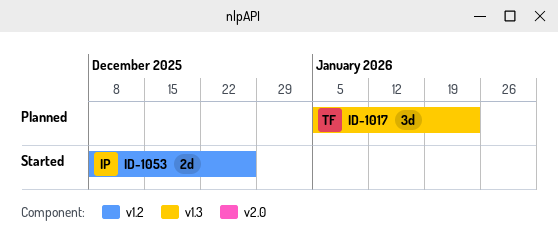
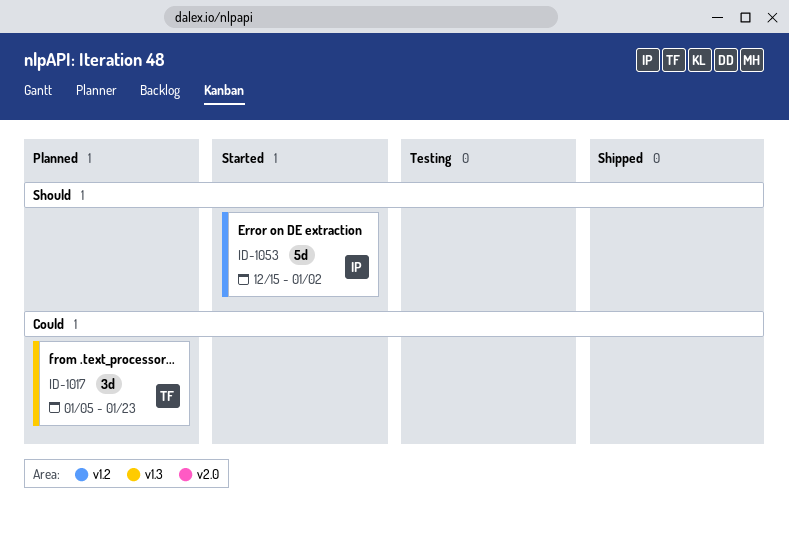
ID-1053, estimate: 2d -> 5d
ID-1053, start: Dec 8 -> Dec 15
ID-1053, due: Dec 26 -> Jan 2

